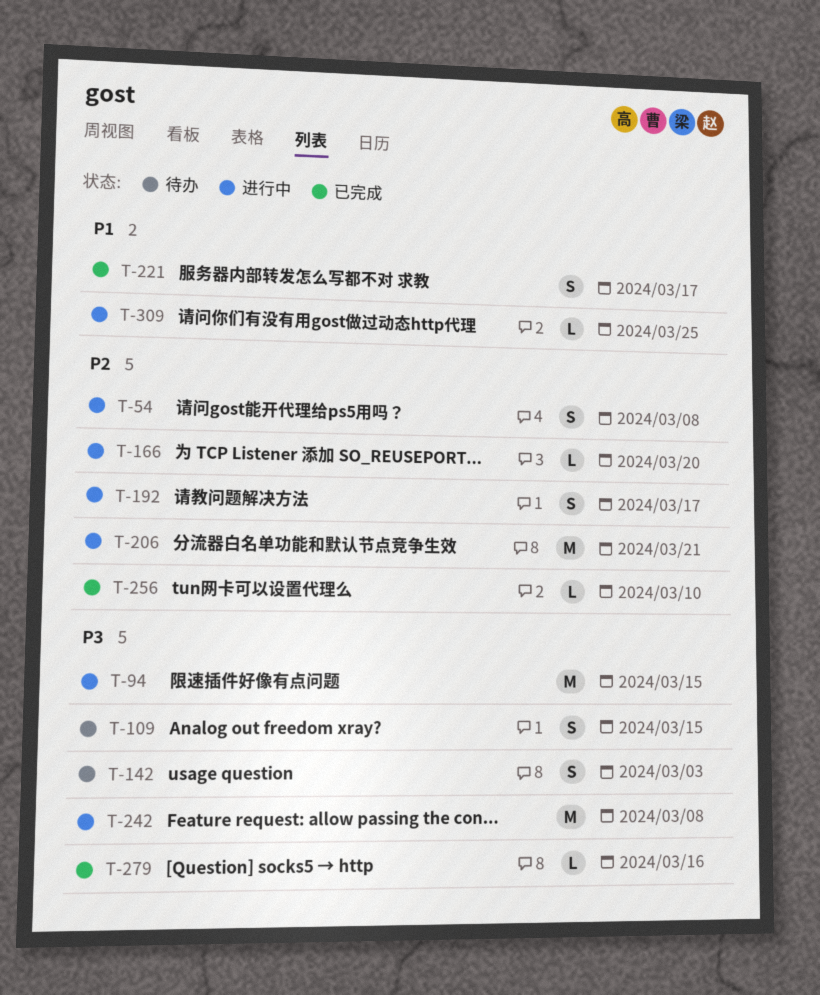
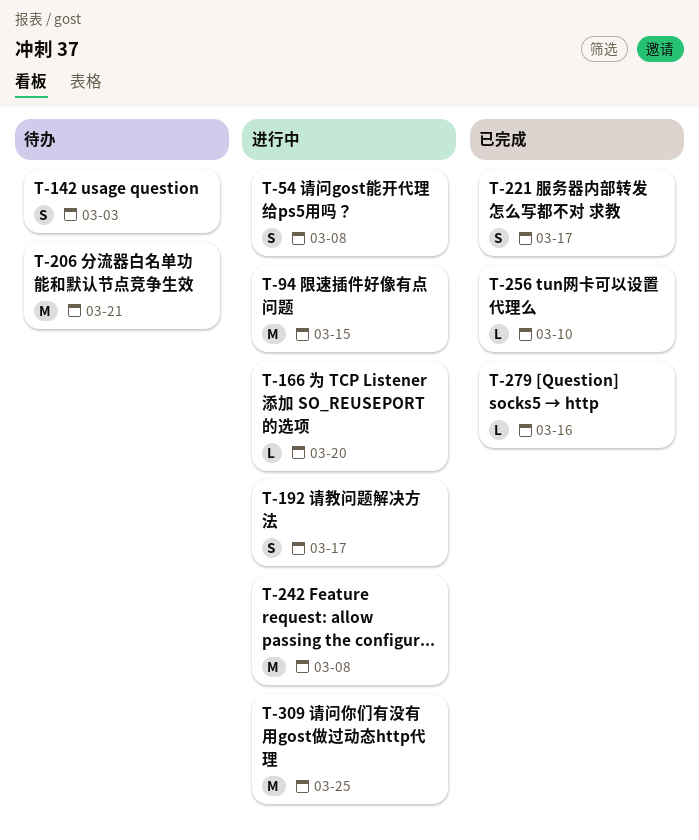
T-109: present -> none
T-206, status: 进行中 -> 待办
T-309, estimate: L -> M

